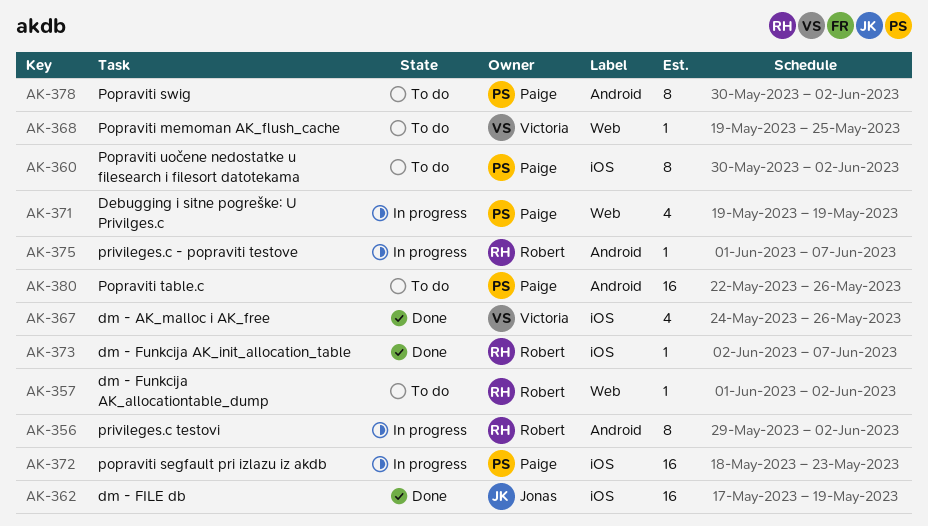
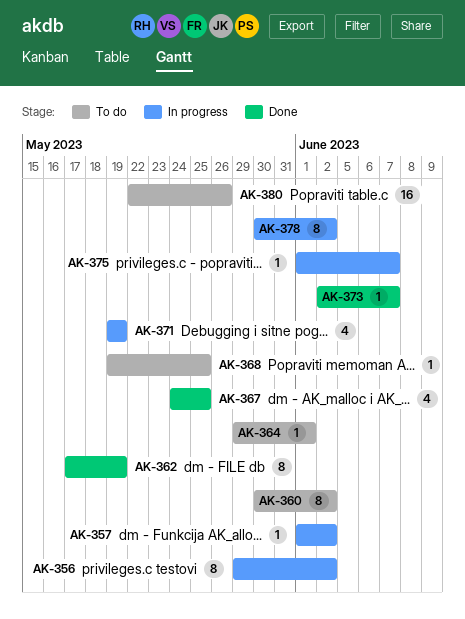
AK-357, status: To do -> In progress
AK-362, estimate: 16 -> 8
AK-364: none -> present
AK-367, due: May 26 -> May 25
AK-372: present -> none
AK-378, status: To do -> In progress

